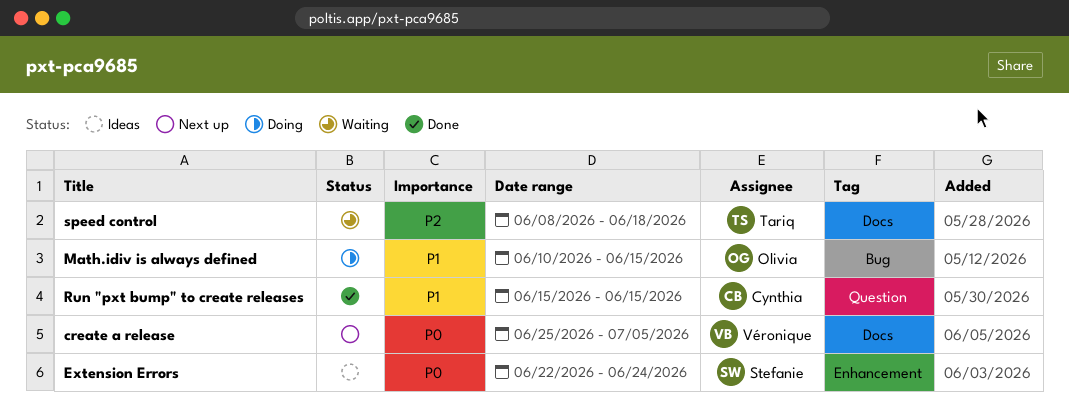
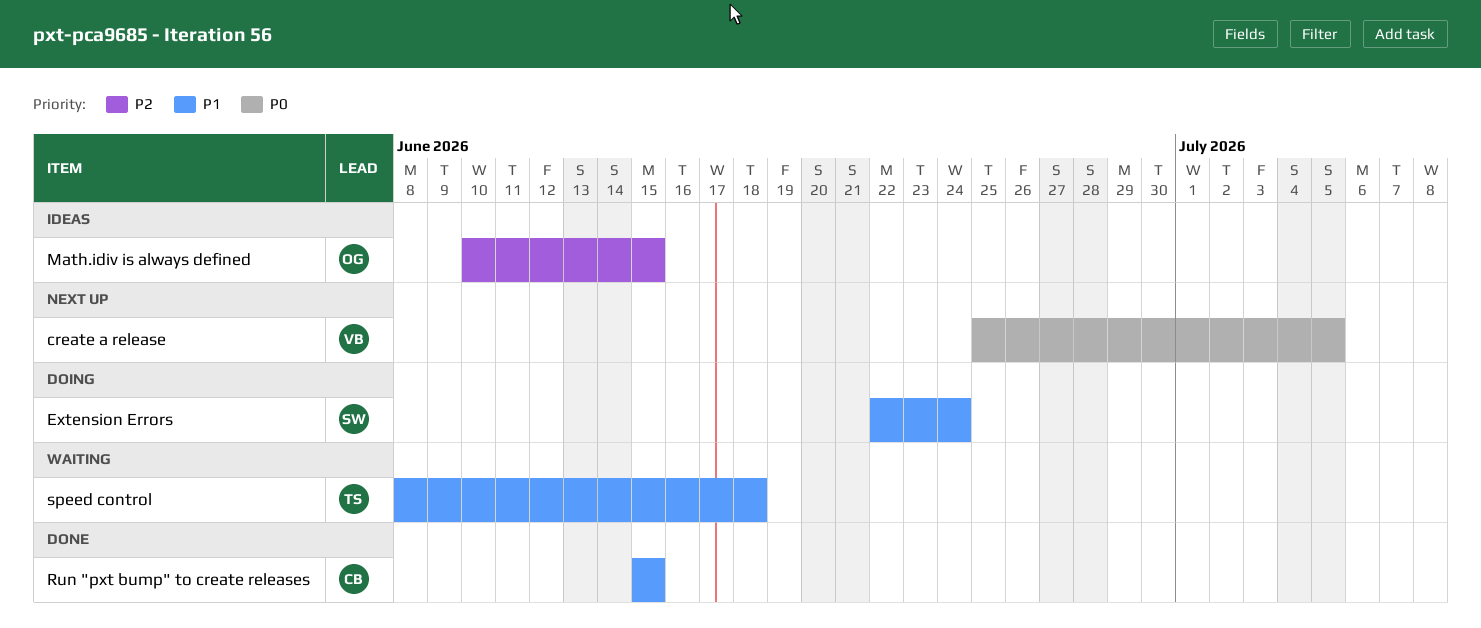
Extension Errors, status: Ideas -> Doing
Extension Errors, priority: P0 -> P1
Math.idiv is always defined, status: Doing -> Ideas
Math.idiv is always defined, priority: P1 -> P2
speed control, priority: P2 -> P1

